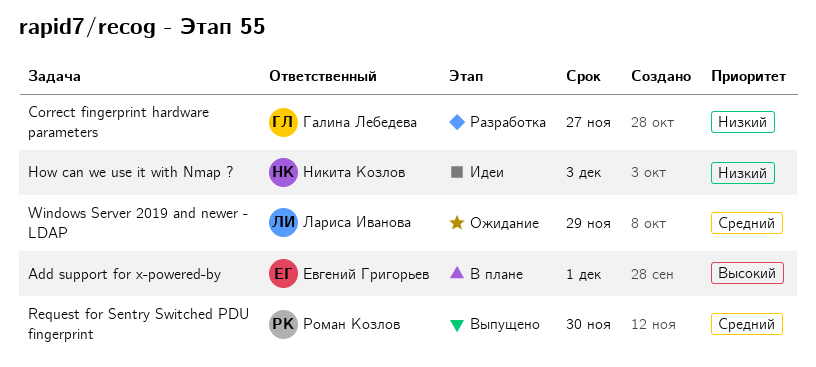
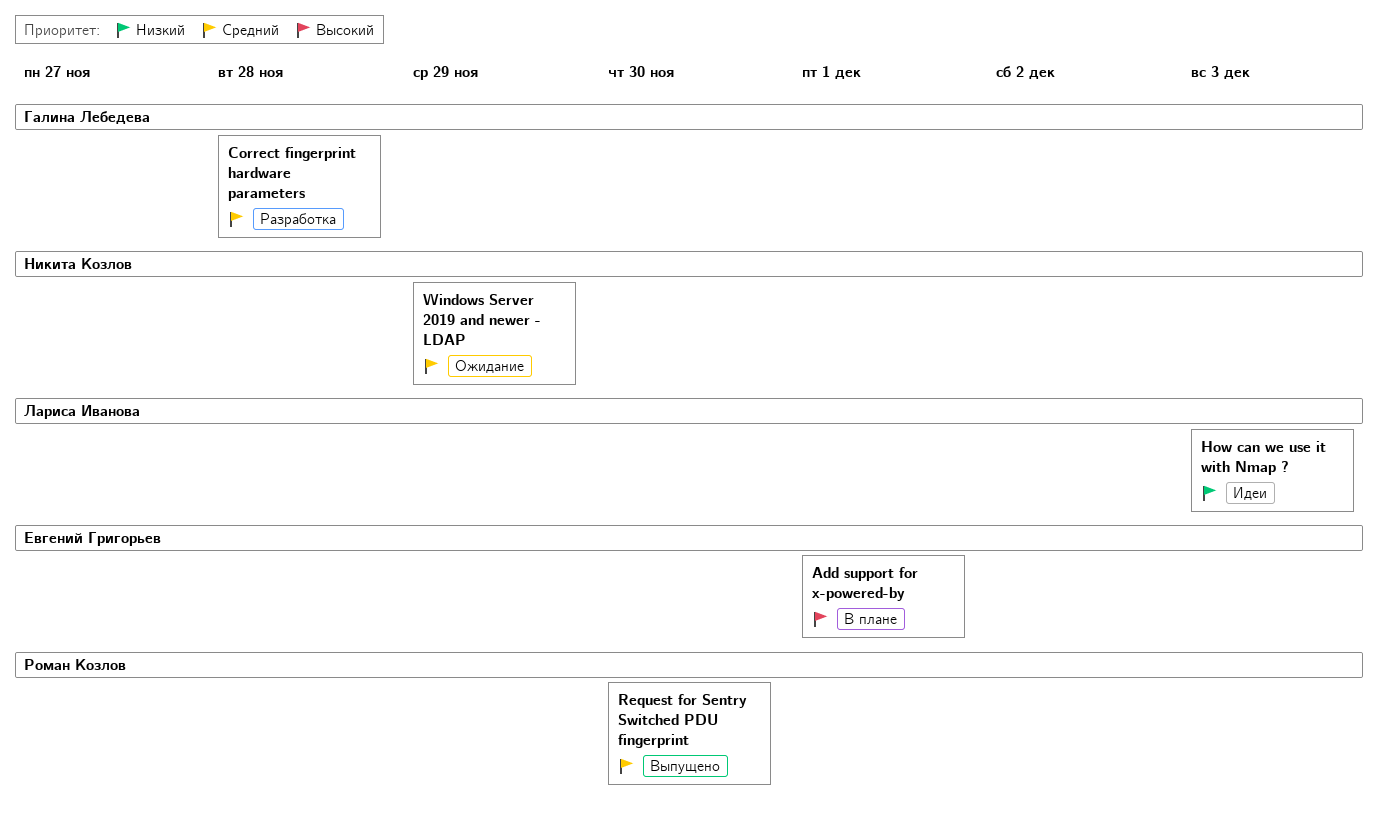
Correct fingerprint hardware parameters, priority: Низкий -> Средний
Correct fingerprint hardware parameters, due: Nov 27 -> Nov 28
How can we use it with Nmap ?, owner: Никита Козлов -> Лариса Иванова
Windows Server 2019 and newer - LDAP, owner: Лариса Иванова -> Никита Козлов

